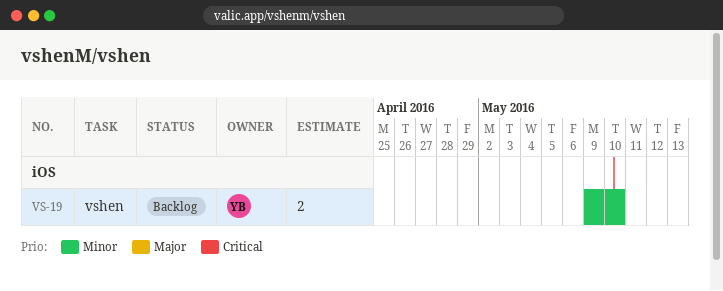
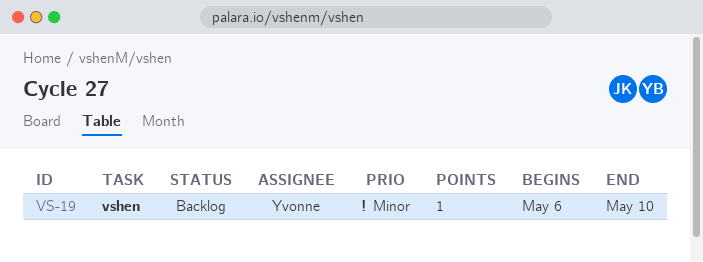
VS-19, estimate: 2 -> 1
VS-19, start: May 9 -> May 6

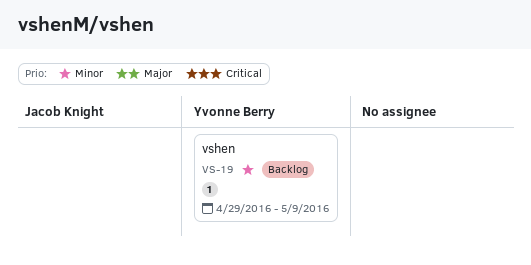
VS-19, start: May 6 -> Apr 29
VS-19, due: May 10 -> May 9

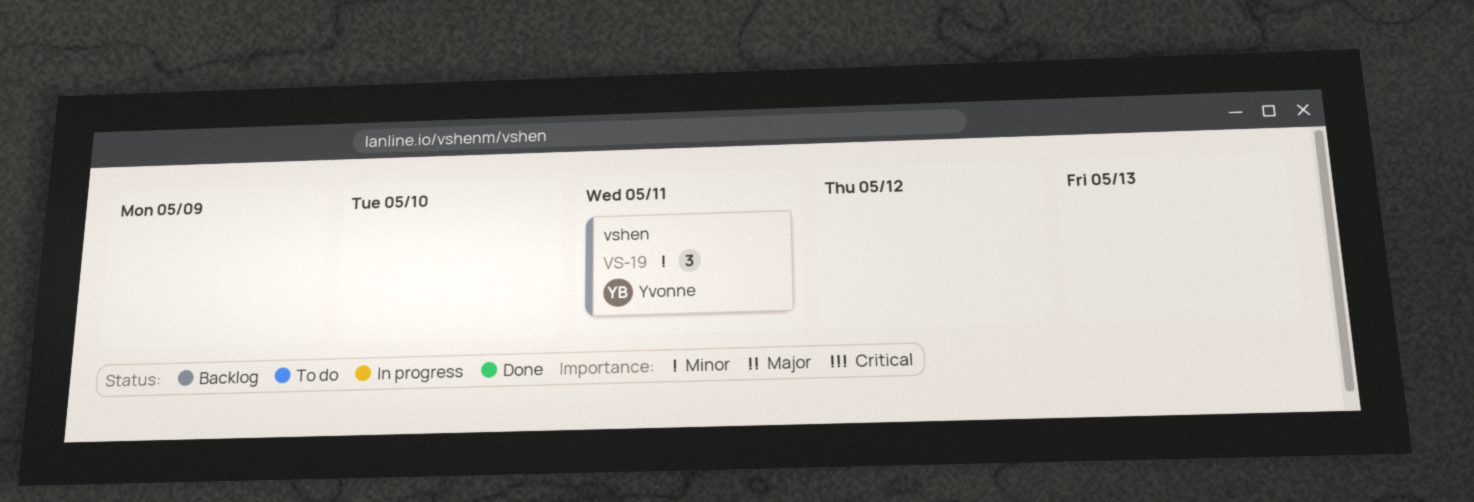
VS-19, estimate: 1 -> 3
VS-19, due: May 9 -> May 11

